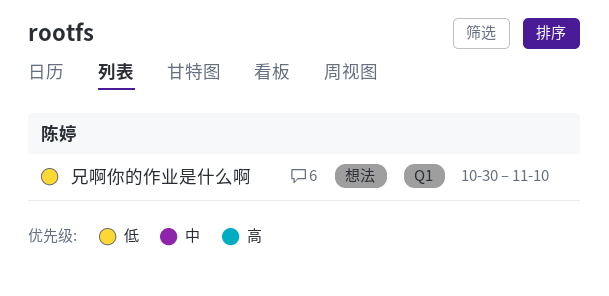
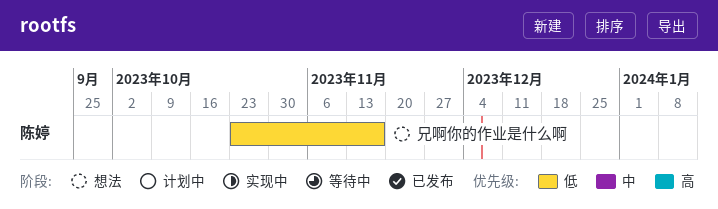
兄啊你的作业是什么啊, start: Oct 30 -> Oct 23
兄啊你的作业是什么啊, due: Nov 10 -> Nov 17

